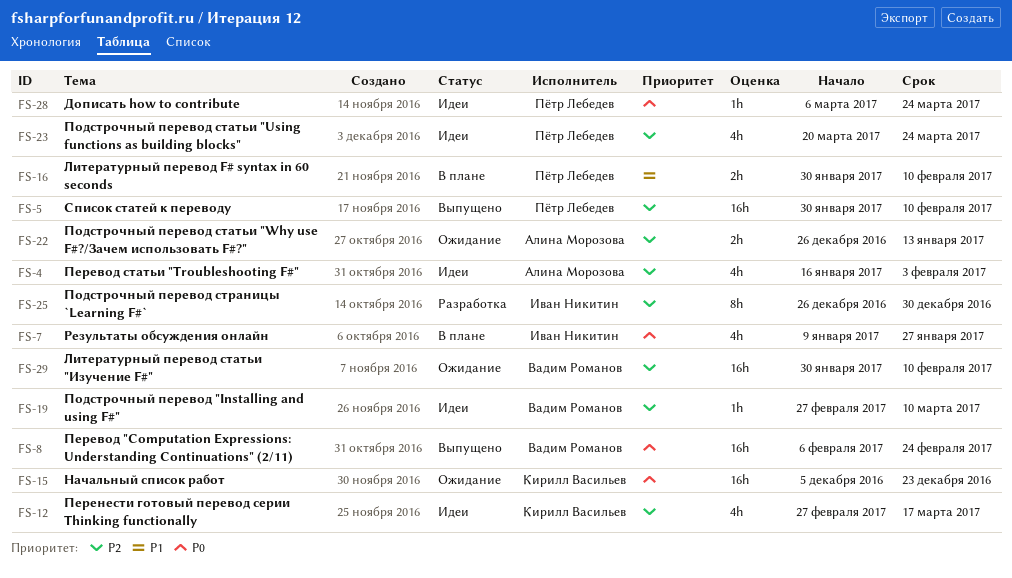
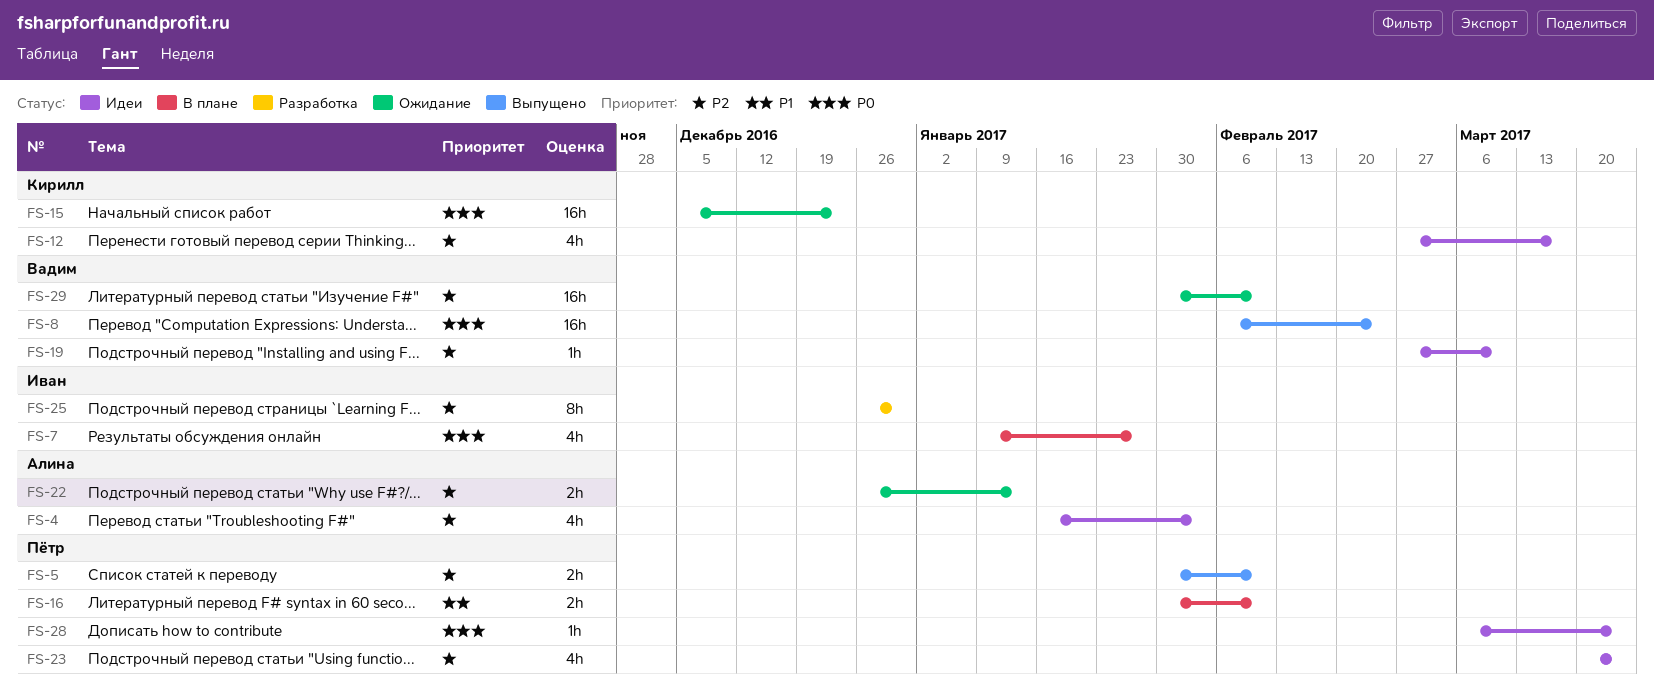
FS-5, estimate: 16h -> 2h

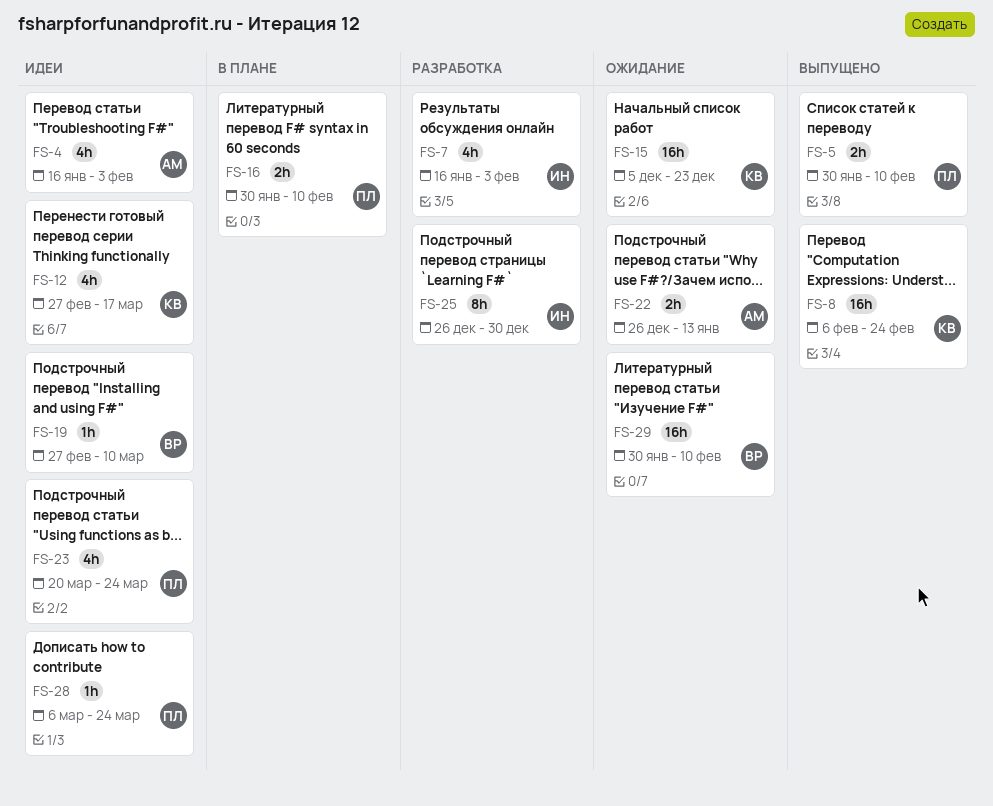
FS-7, status: В плане -> Разработка
FS-7, start: Jan 9 -> Jan 16
FS-7, due: Jan 27 -> Feb 3
FS-8, owner: Вадим -> Кирилл

